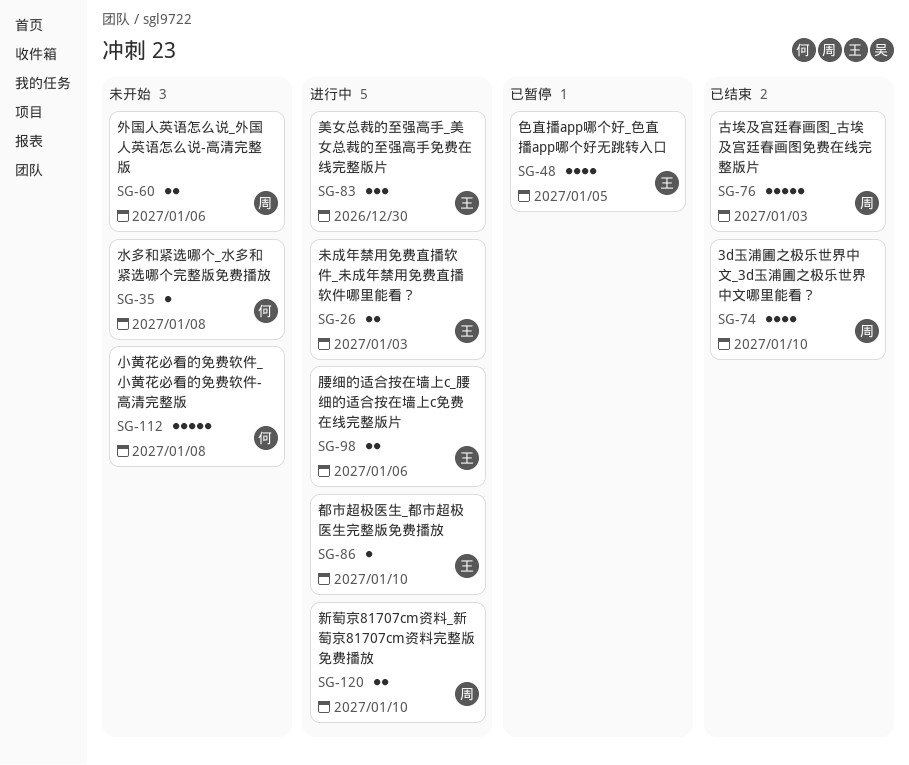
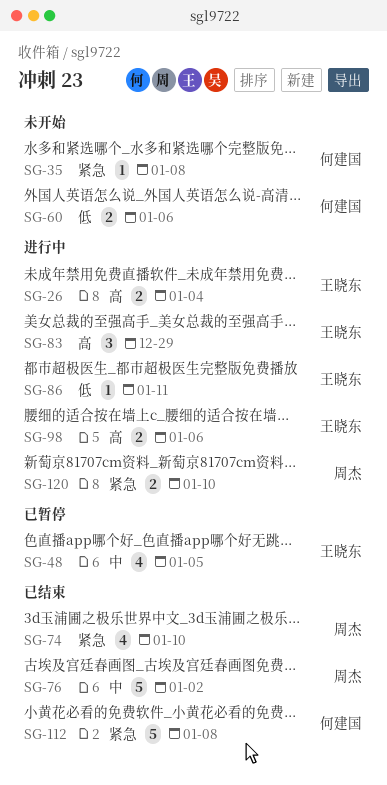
SG-26, due: Jan 3 -> Jan 4
SG-60, owner: 周杰 -> 何建国
SG-76, due: Jan 3 -> Jan 2
SG-83, due: Dec 30 -> Dec 29
SG-86, due: Jan 10 -> Jan 11
SG-112, status: 未开始 -> 已结束

